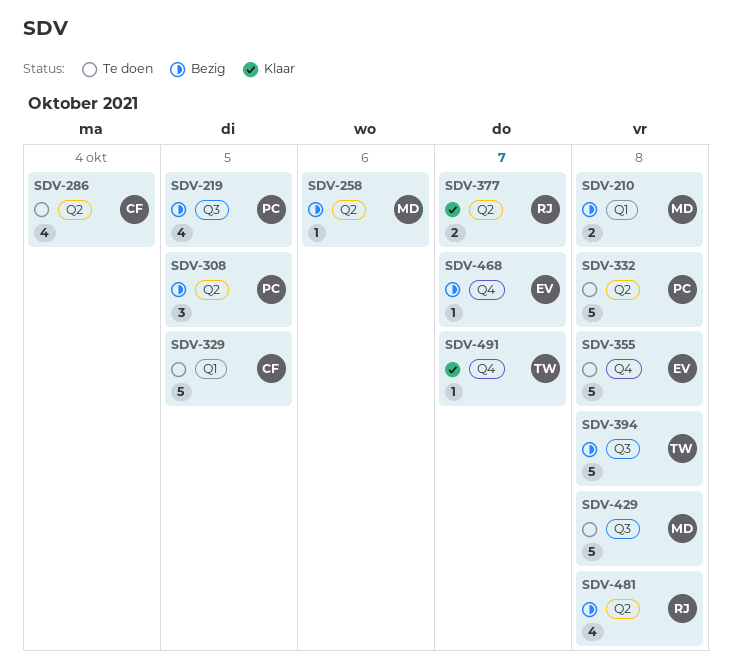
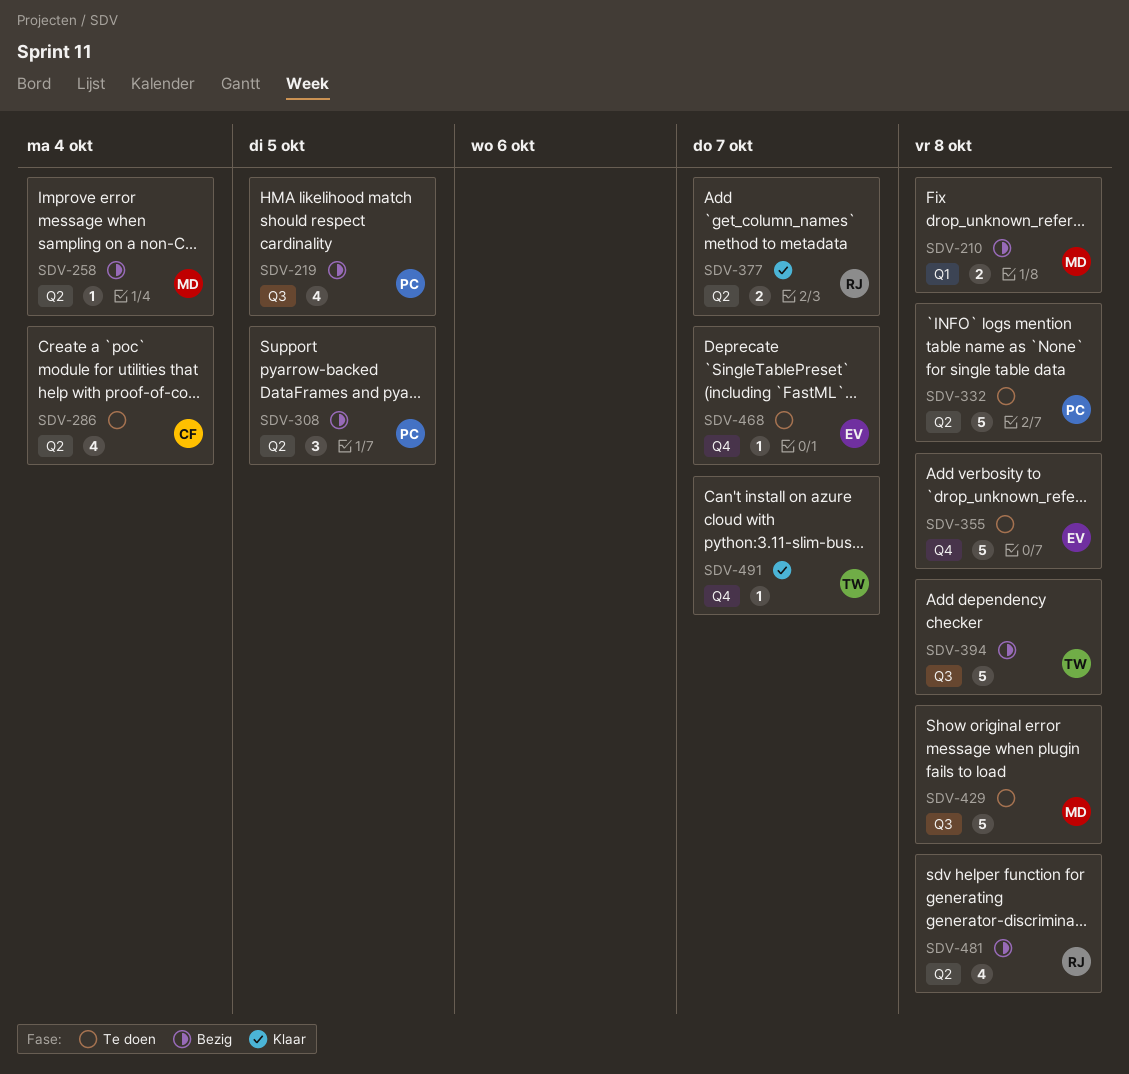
SDV-258, due: Oct 6 -> Oct 4
SDV-329: present -> none
SDV-468, status: Bezig -> Te doen

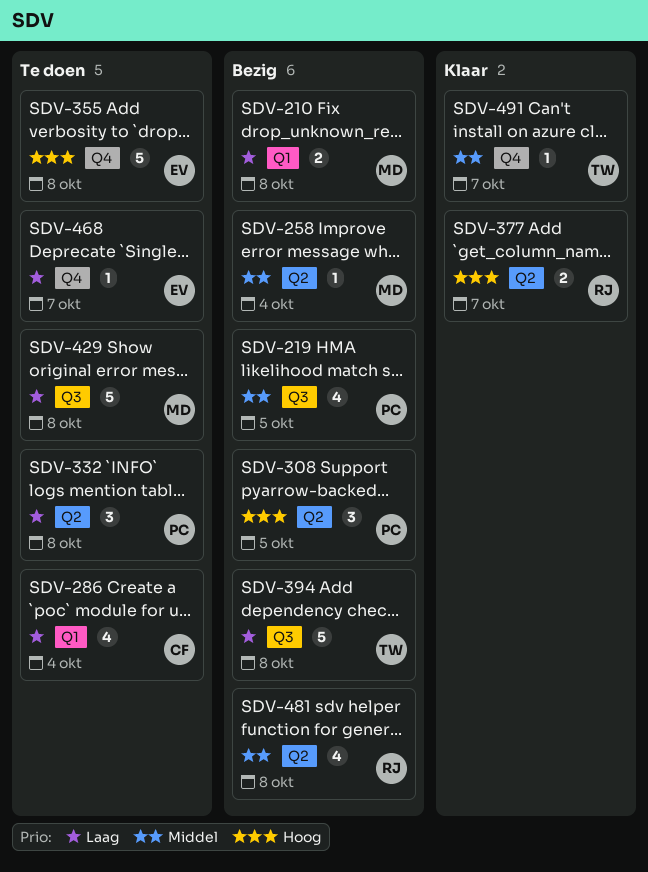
SDV-286, label: Q2 -> Q1
SDV-332, estimate: 5 -> 3

